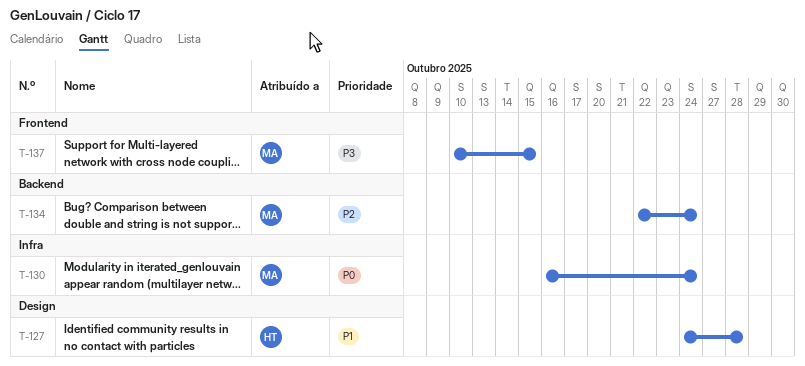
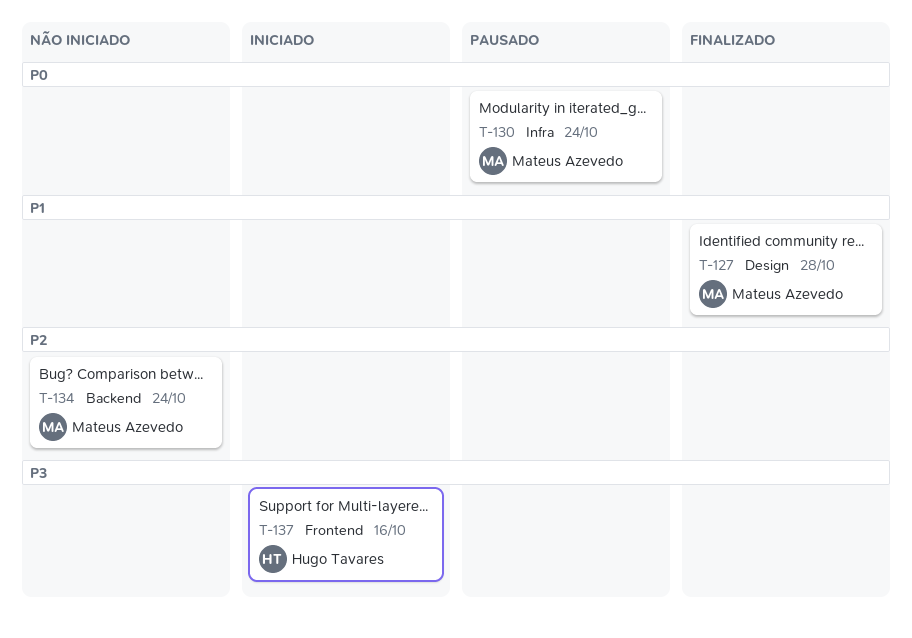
T-127, owner: Hugo Tavares -> Mateus Azevedo
T-137, owner: Mateus Azevedo -> Hugo Tavares
T-137, due: Oct 15 -> Oct 16

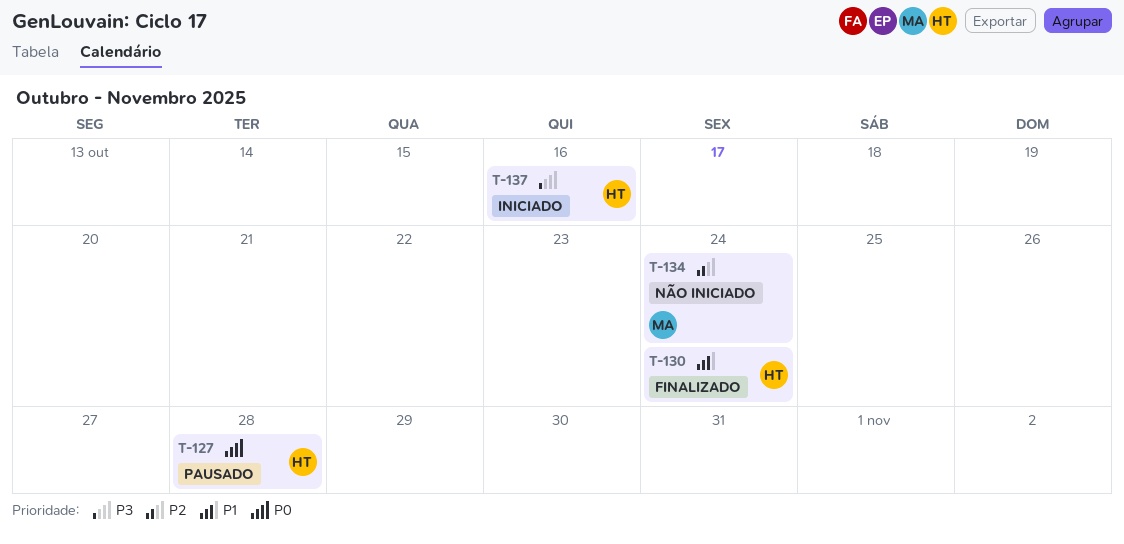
T-127, status: Finalizado -> Pausado
T-127, owner: Mateus Azevedo -> Hugo Tavares
T-127, priority: P1 -> P0
T-130, status: Pausado -> Finalizado
T-130, owner: Mateus Azevedo -> Hugo Tavares
T-130, priority: P0 -> P1

